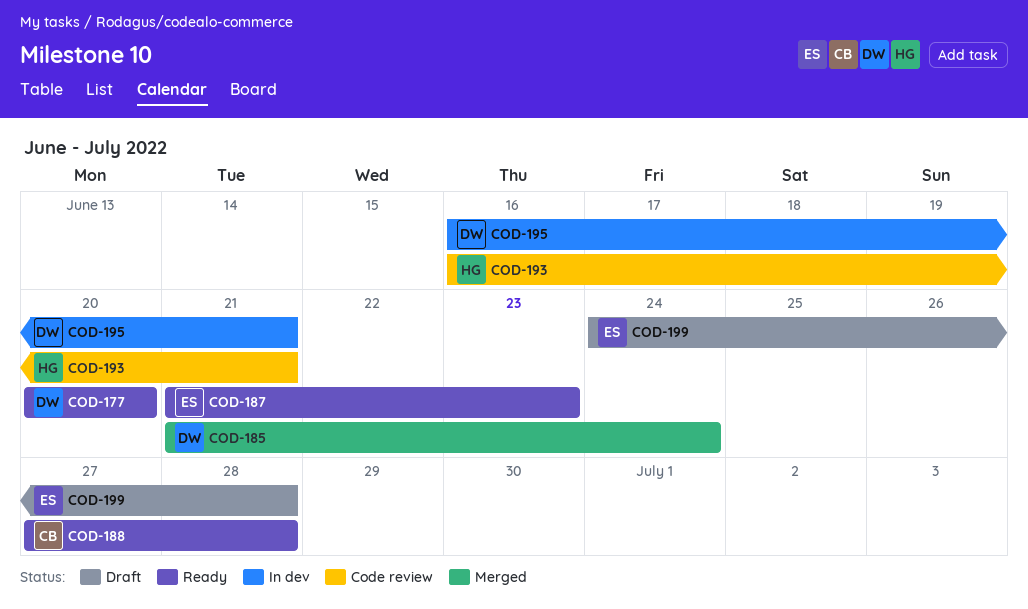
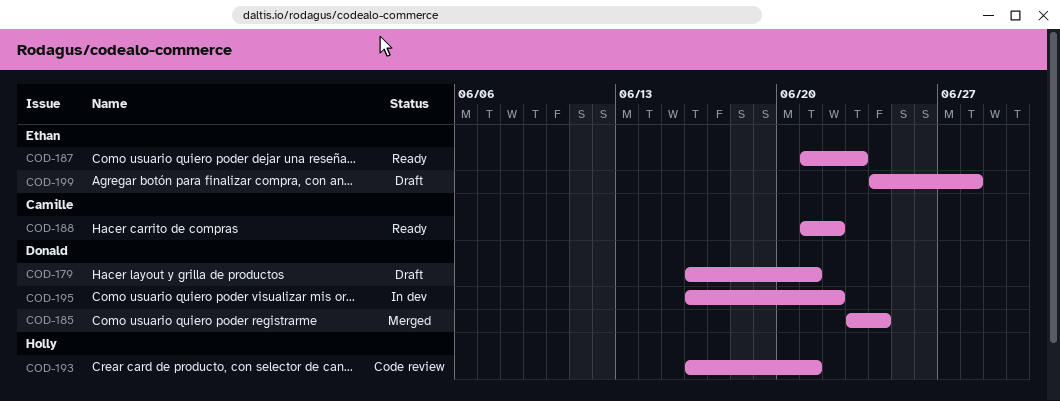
COD-177: present -> none
COD-179: none -> present
COD-185, start: Jun 21 -> Jun 23
COD-188, start: Jun 27 -> Jun 21
COD-188, due: Jun 28 -> Jun 22
COD-195, due: Jun 21 -> Jun 22

